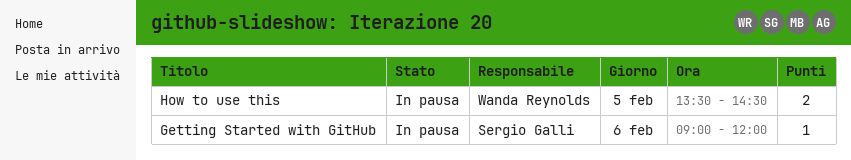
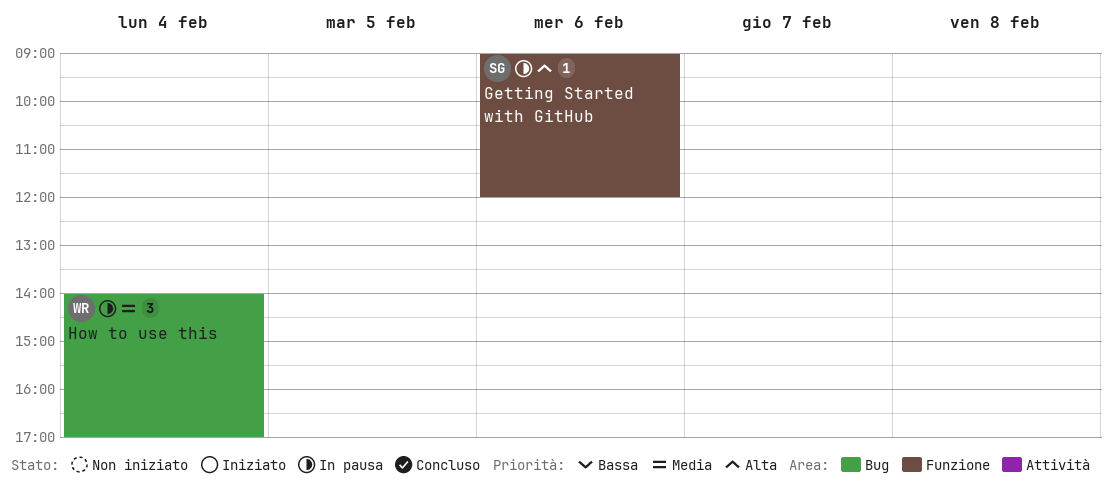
How to use this, estimate: 2 -> 3
How to use this, day: Feb 5 -> Feb 4
How to use this, begins: 13:30 -> 14:00
How to use this, ends: 14:30 -> 17:00

